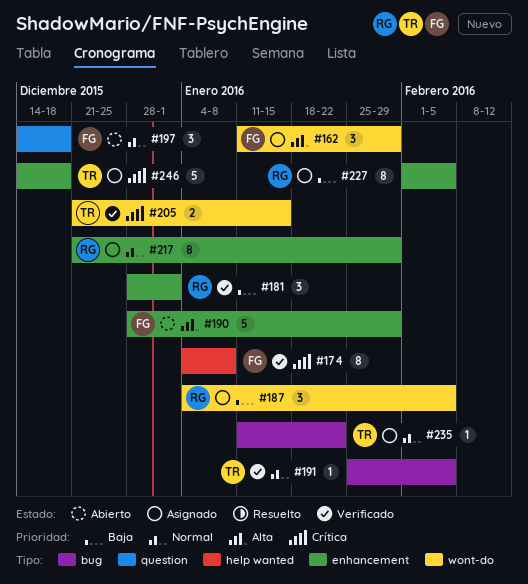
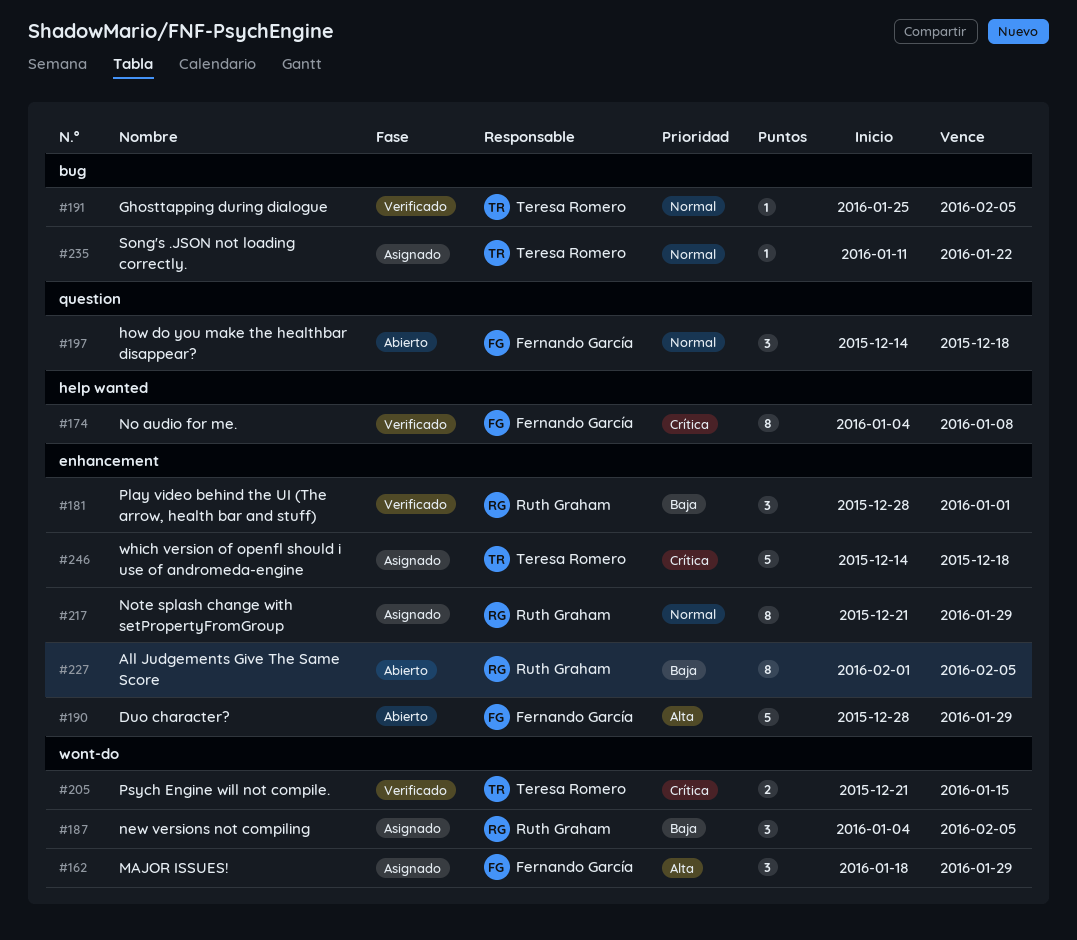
#162, start: Jan 11 -> Jan 18
#227, status: Asignado -> Abierto

